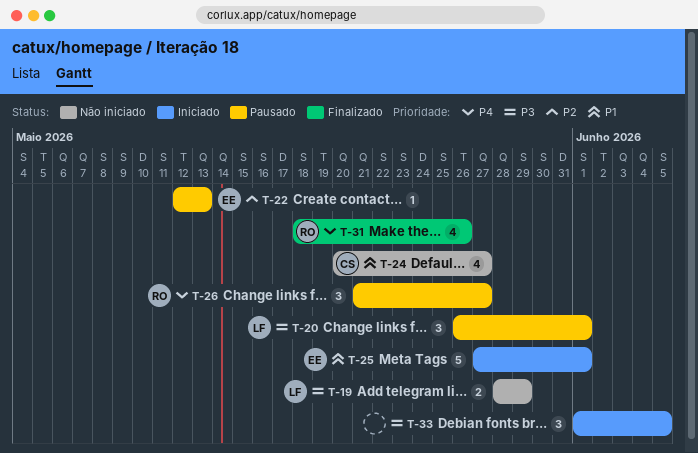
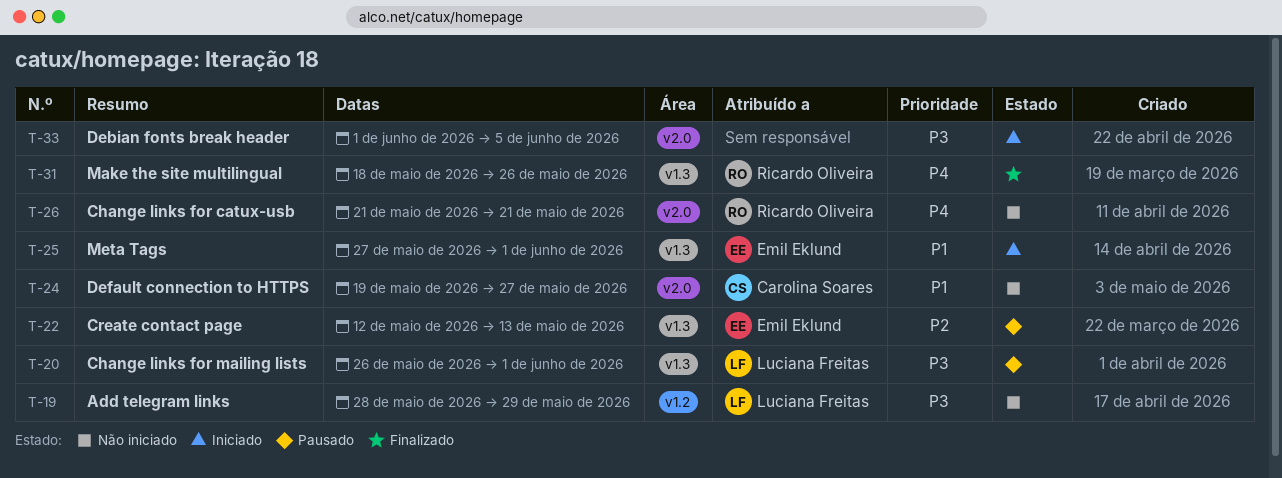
T-24, start: May 20 -> May 19
T-26, status: Pausado -> Não iniciado
T-26, due: May 27 -> May 21

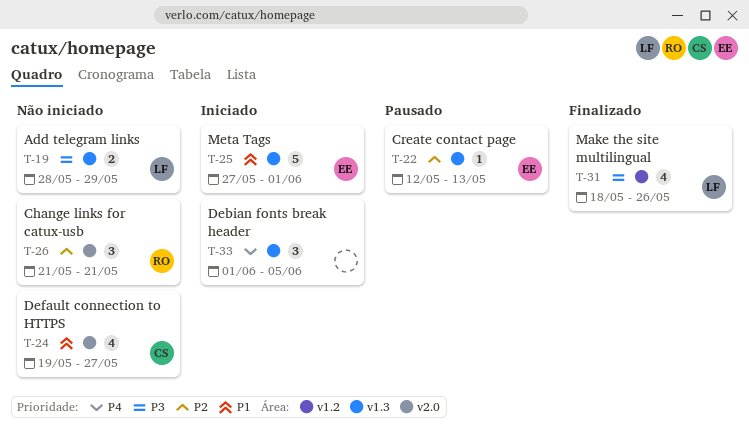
T-19, label: v1.2 -> v1.3
T-20: present -> none
T-26, priority: P4 -> P2
T-31, owner: Ricardo Oliveira -> Luciana Freitas
T-31, priority: P4 -> P3
T-31, label: v1.3 -> v1.2
T-33, priority: P3 -> P4
T-33, label: v2.0 -> v1.3

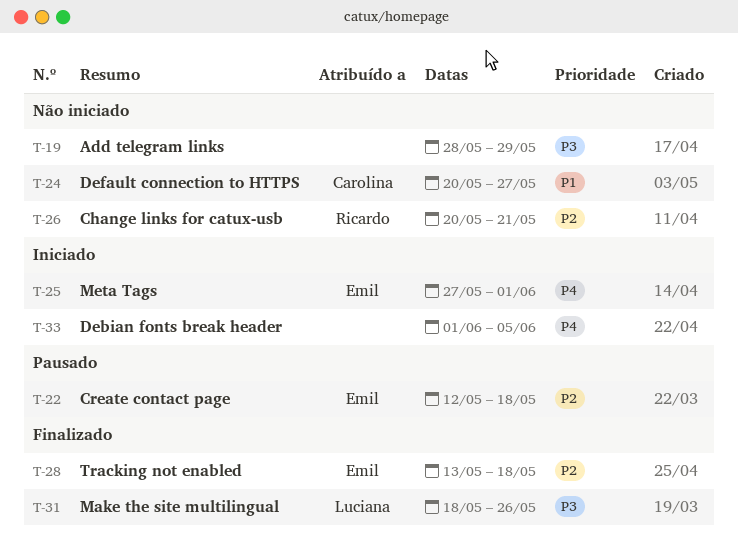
T-19, owner: Luciana -> none
T-22, due: May 13 -> May 18
T-24, start: May 19 -> May 20
T-25, priority: P1 -> P4
T-26, start: May 21 -> May 20
T-28: none -> present

